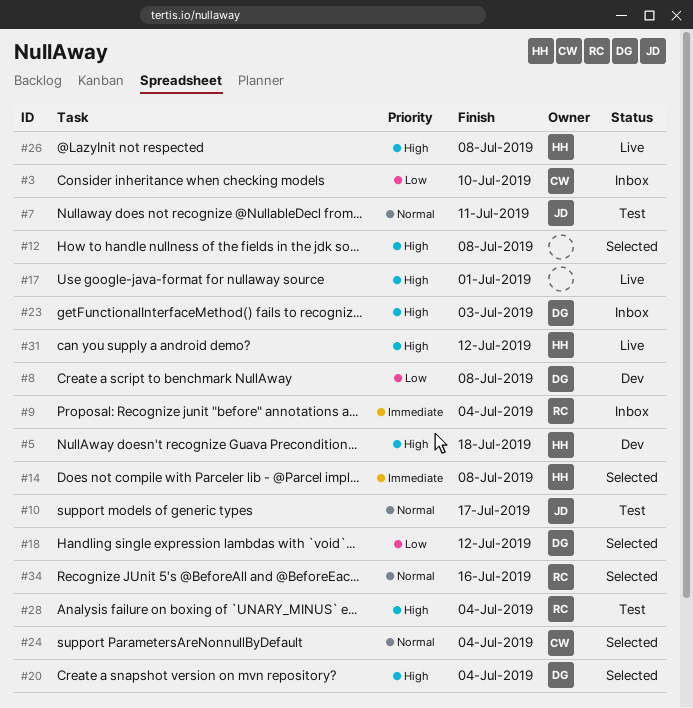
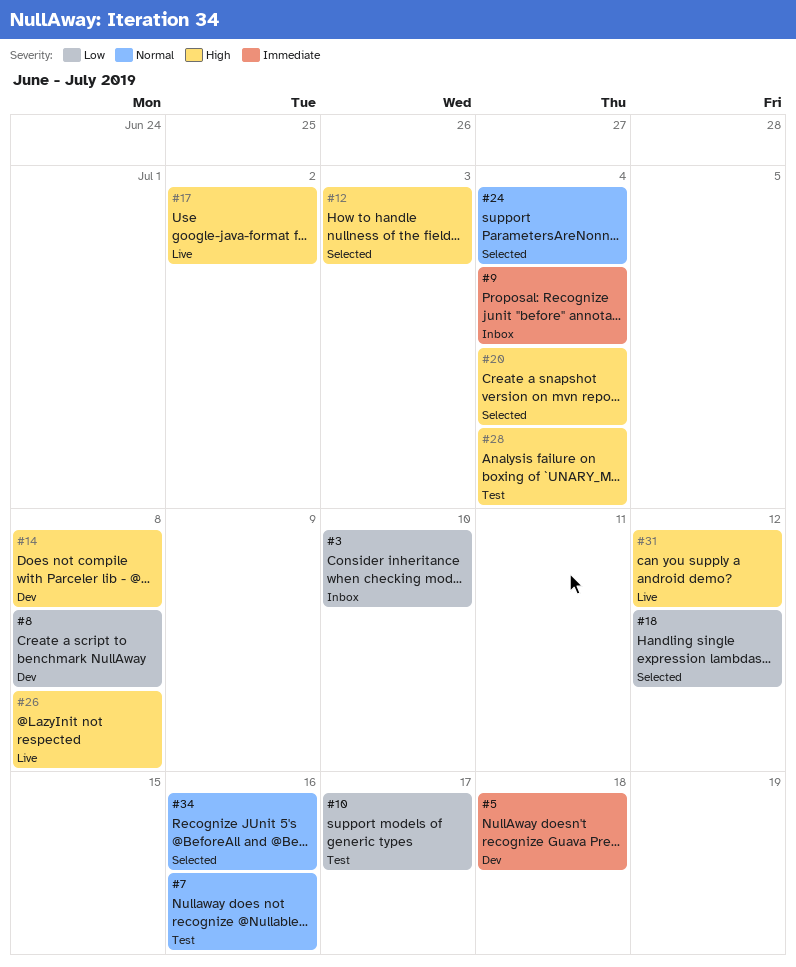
#5, priority: High -> Immediate
#7, due: Jul 11 -> Jul 16
#10, priority: Normal -> Low
#12, due: Jul 8 -> Jul 3
#14, status: Selected -> Dev
#14, priority: Immediate -> High
#17, due: Jul 1 -> Jul 2
#23: present -> none

